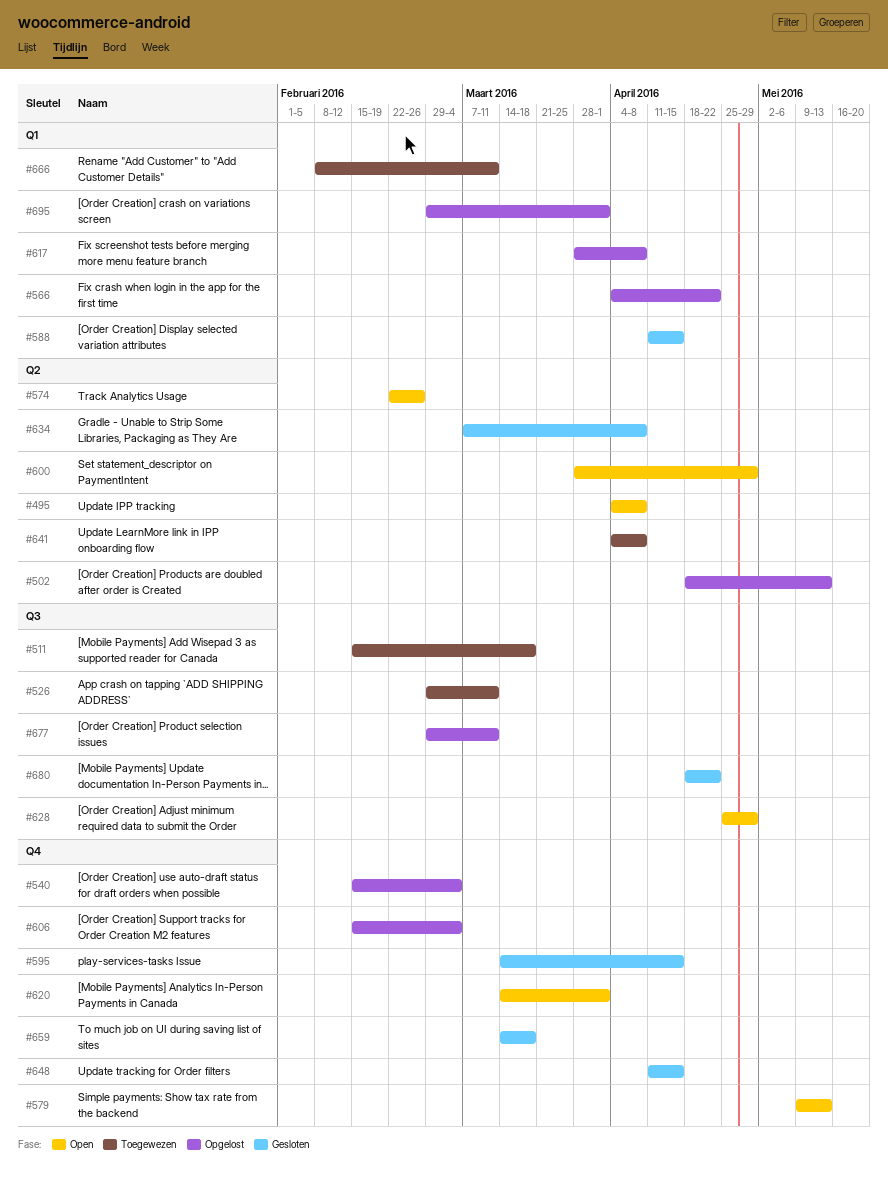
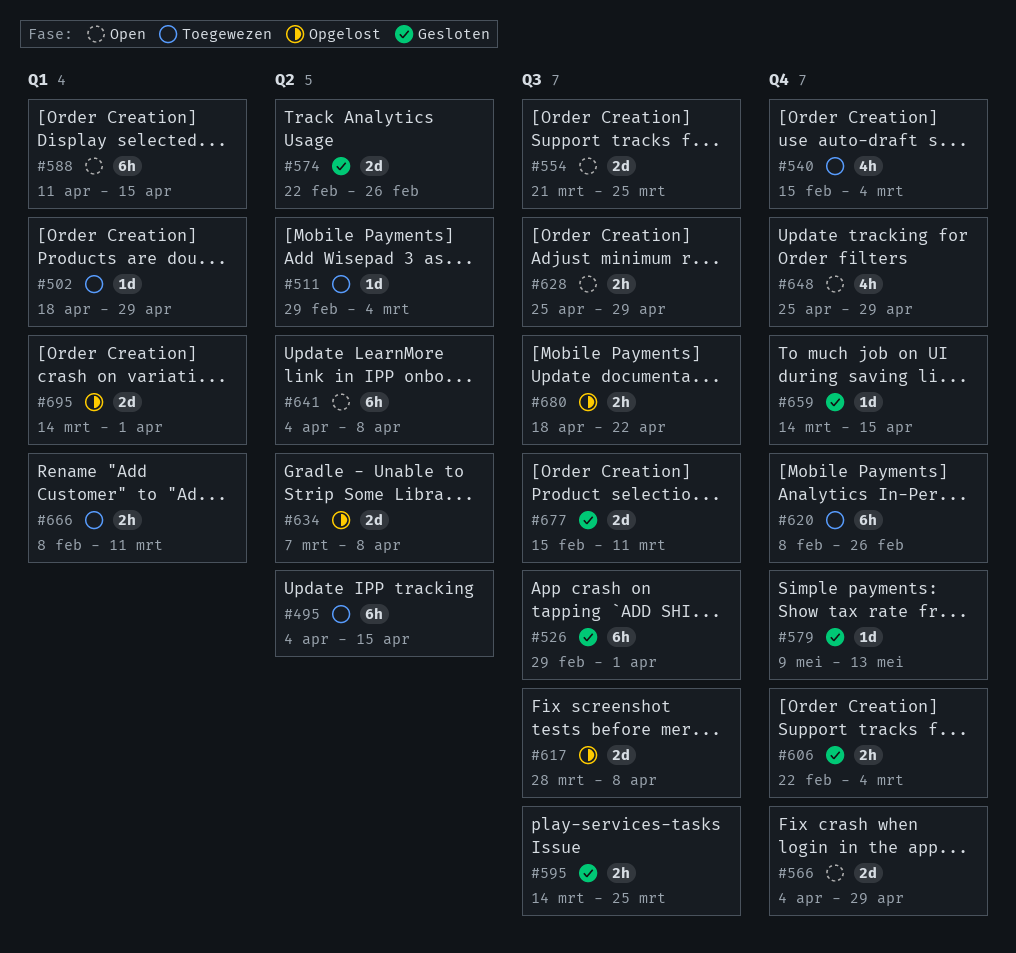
#495, status: Open -> Toegewezen
#495, due: Apr 8 -> Apr 15
#502, status: Opgelost -> Toegewezen
#502, label: Q2 -> Q1
#502, due: May 13 -> Apr 29
#511, label: Q3 -> Q2
#511, start: Feb 15 -> Feb 29
#511, due: Mar 18 -> Mar 4
#526, status: Toegewezen -> Gesloten
#526, due: Mar 11 -> Apr 1
#540, status: Opgelost -> Toegewezen
#554: none -> present
#566, status: Opgelost -> Open
#566, label: Q1 -> Q4
#566, due: Apr 22 -> Apr 29
#574, status: Open -> Gesloten
#579, status: Open -> Gesloten
#588, status: Gesloten -> Open
#595, label: Q4 -> Q3
#595, due: Apr 15 -> Mar 25
#600: present -> none
#606, status: Opgelost -> Gesloten
#606, start: Feb 15 -> Feb 22
#617, label: Q1 -> Q3
#620, status: Open -> Toegewezen
#620, start: Mar 14 -> Feb 8
#620, due: Apr 1 -> Feb 26
#634, status: Gesloten -> Opgelost
#641, status: Toegewezen -> Open
#648, status: Gesloten -> Open
#648, start: Apr 11 -> Apr 25
#648, due: Apr 15 -> Apr 29
#659, due: Mar 18 -> Apr 15
#677, status: Opgelost -> Gesloten
#677, start: Feb 29 -> Feb 15
#680, status: Gesloten -> Opgelost
#695, start: Feb 29 -> Mar 14

